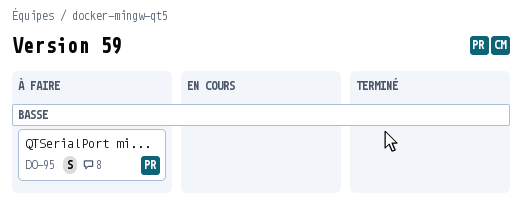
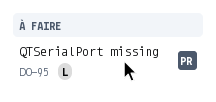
DO-95, estimate: S -> L

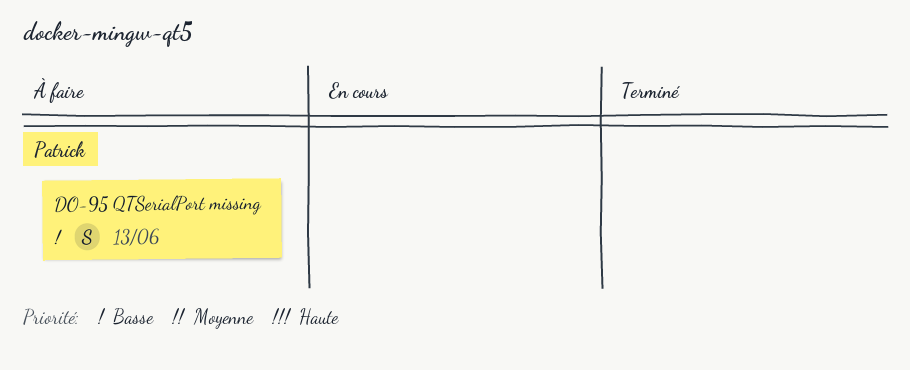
DO-95, estimate: L -> S

